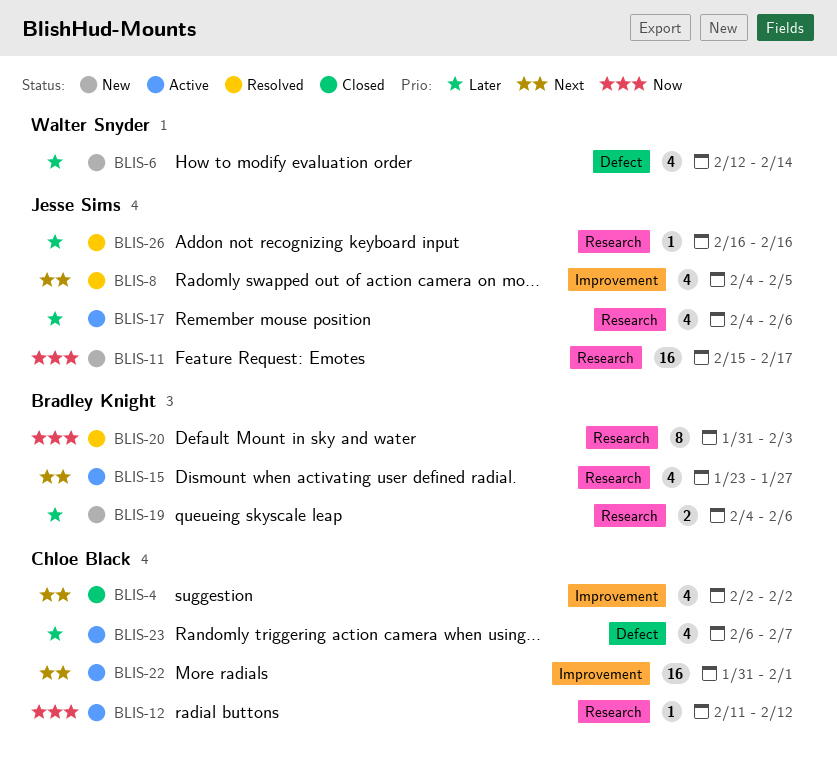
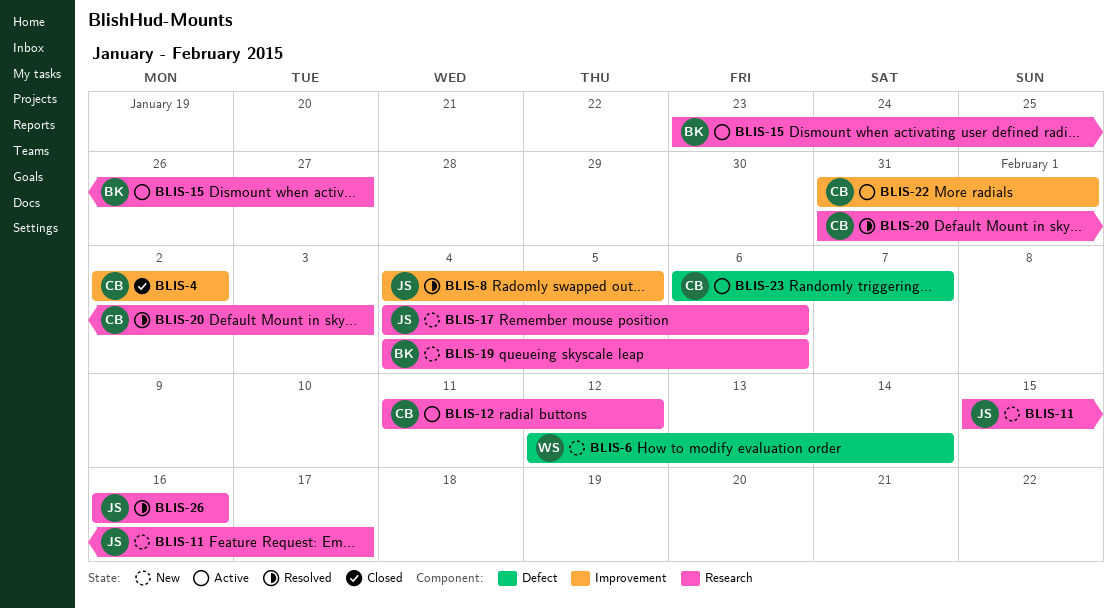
BLIS-17, status: Active -> New
BLIS-20, owner: Bradley Knight -> Chloe Black

